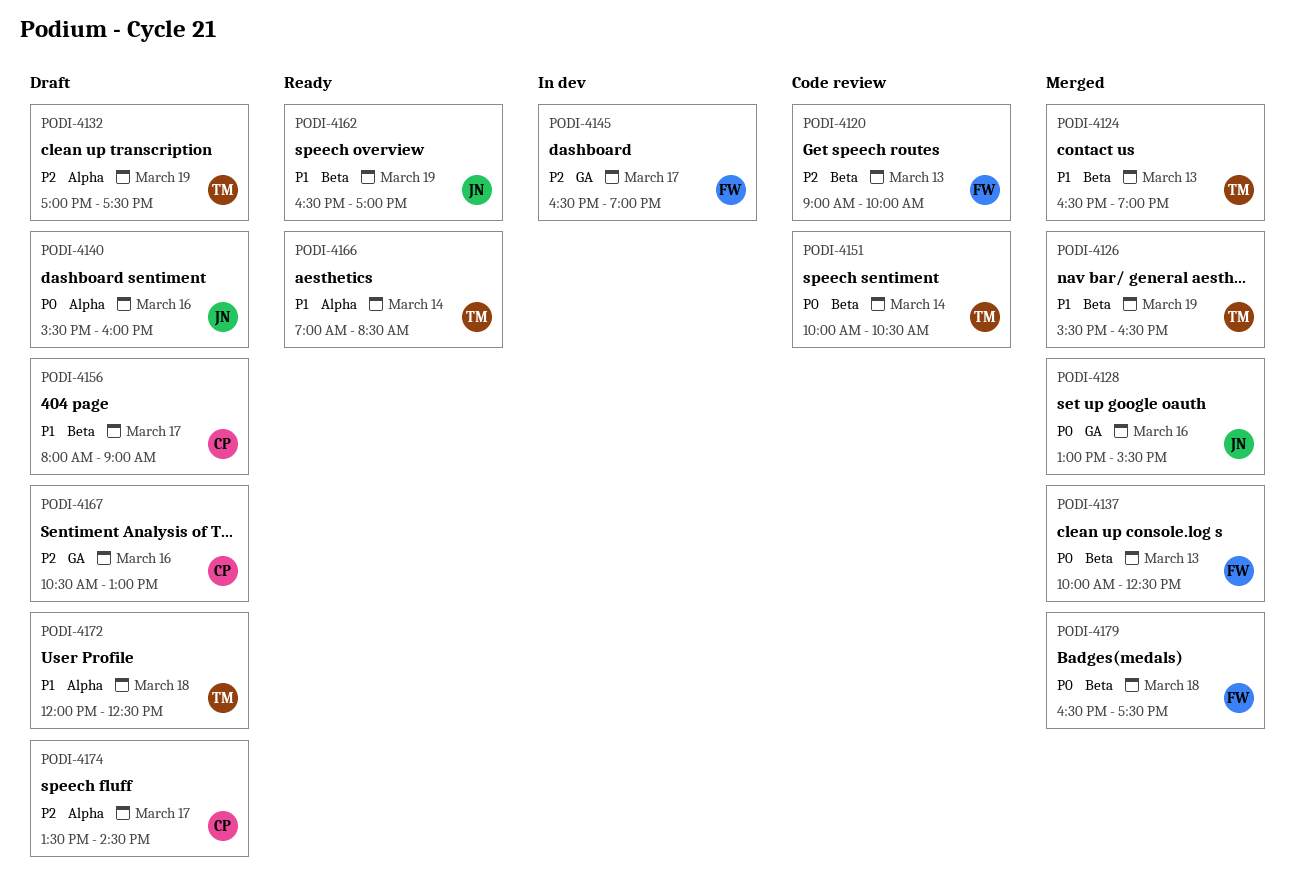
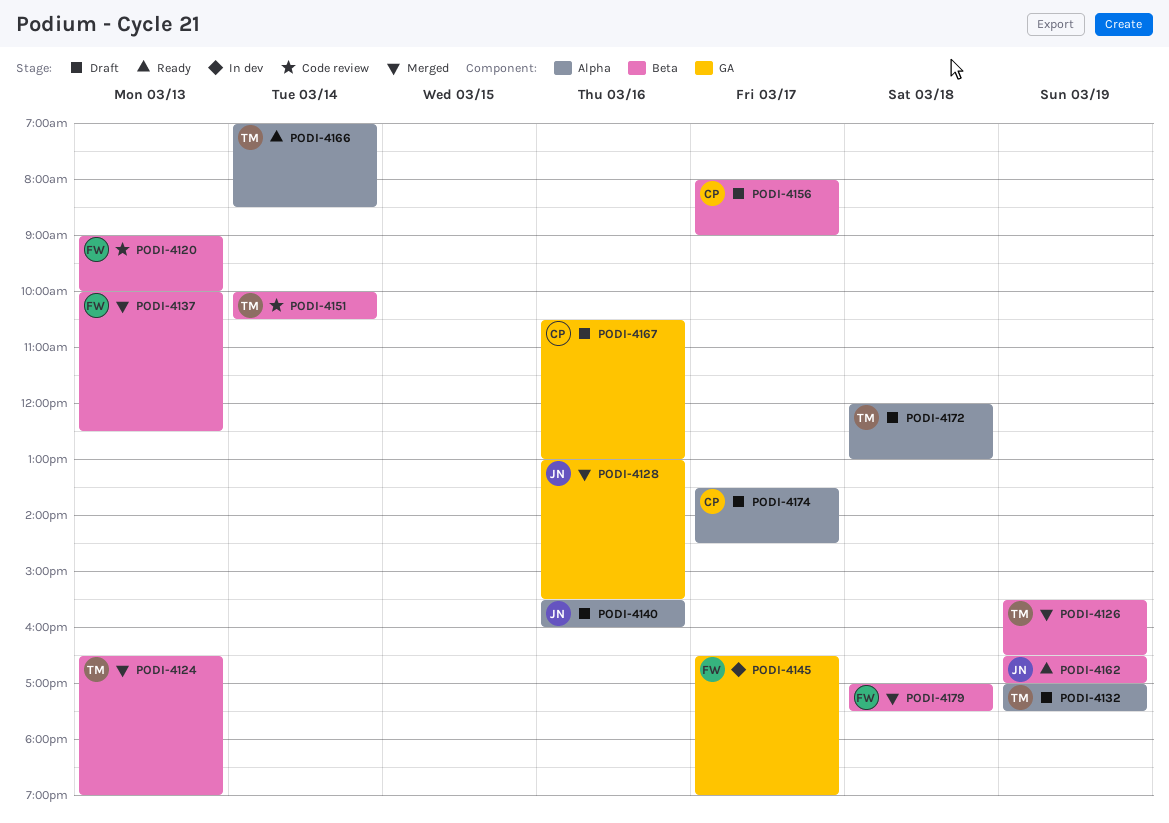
PODI-4172, ends: 12:30 -> 13:00
PODI-4179, begins: 16:30 -> 17:00

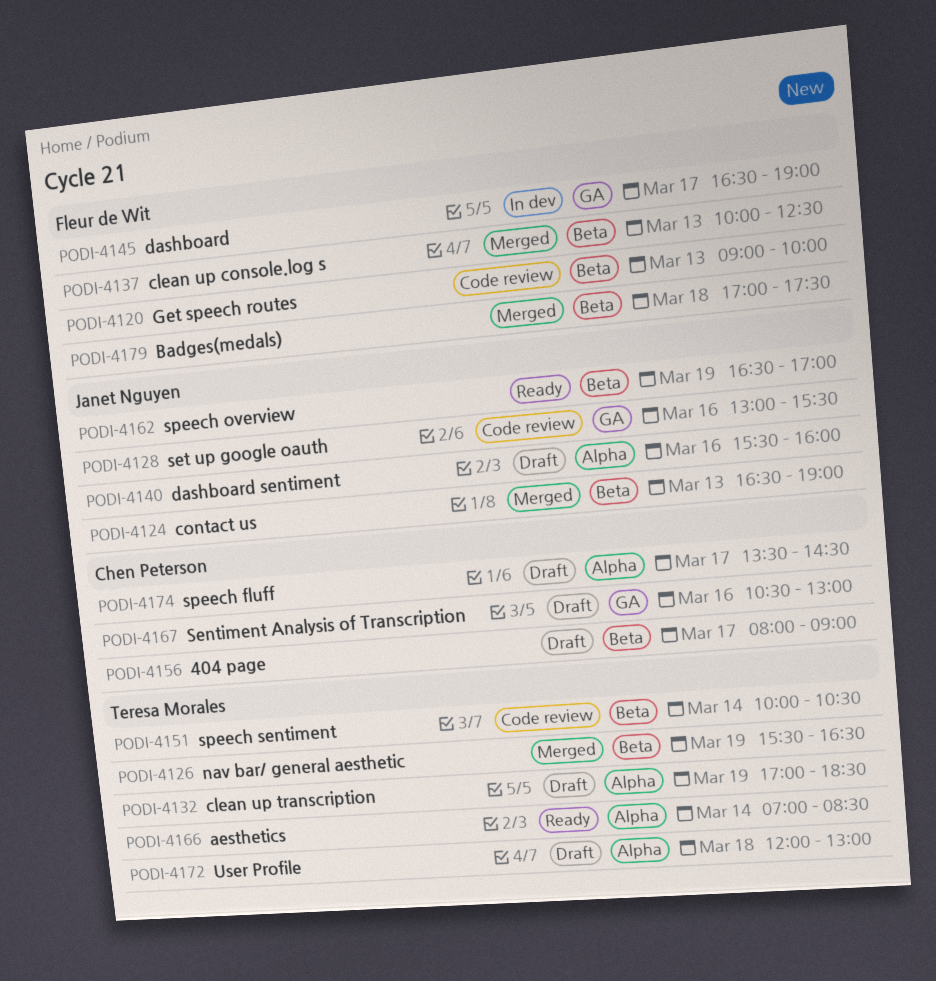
PODI-4124, owner: Teresa Morales -> Janet Nguyen
PODI-4128, status: Merged -> Code review
PODI-4132, ends: 17:30 -> 18:30

